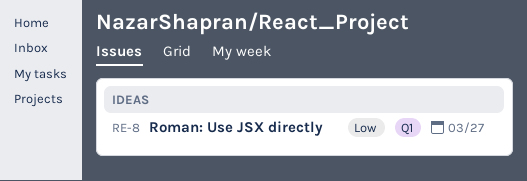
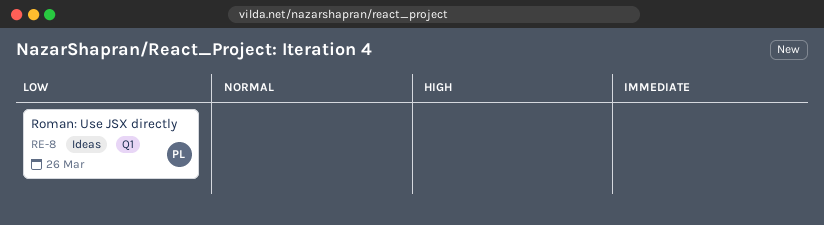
RE-8, due: Mar 27 -> Mar 26

